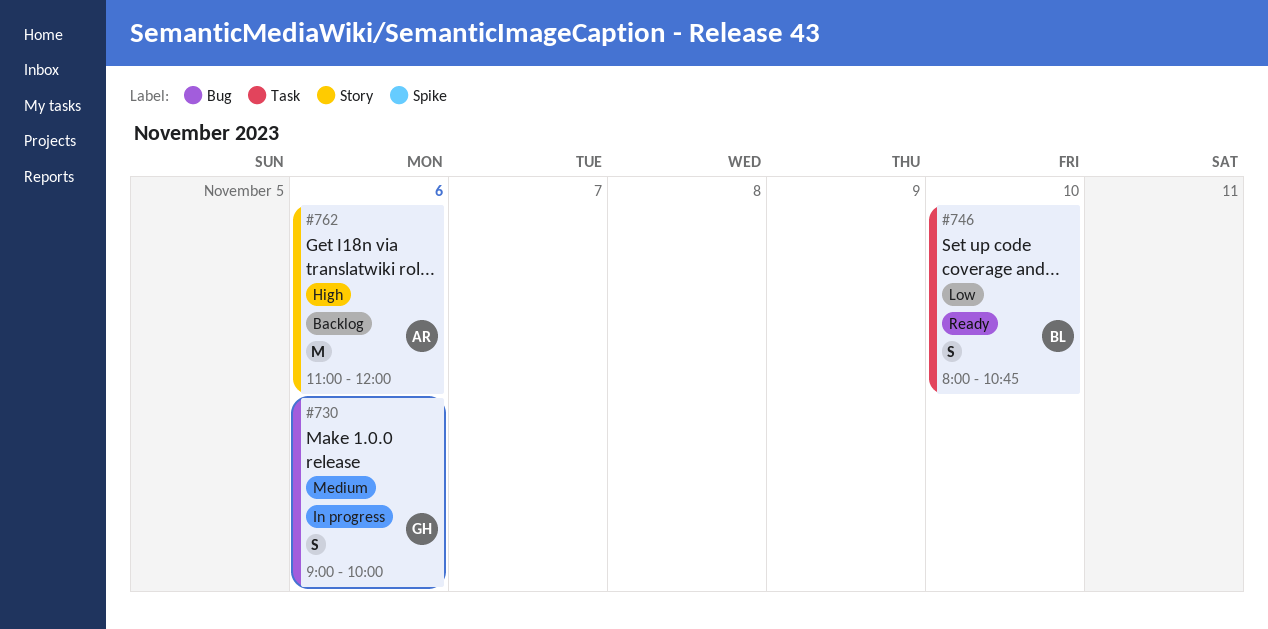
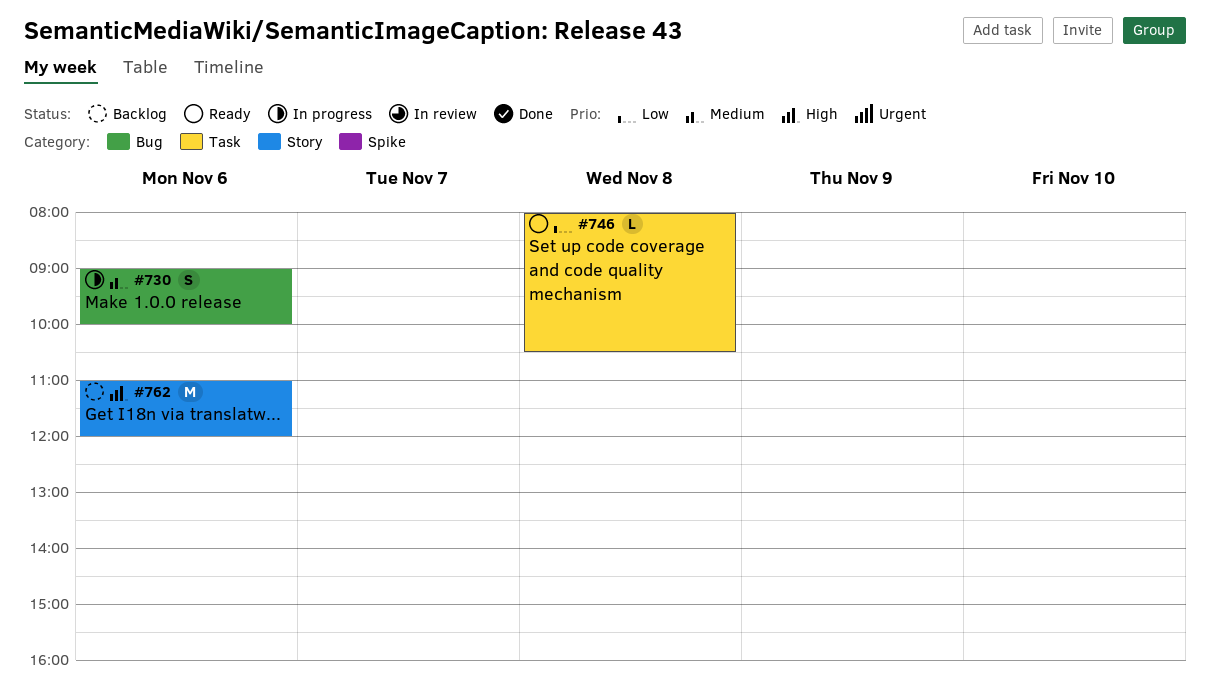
#746, estimate: S -> L
#746, day: Nov 10 -> Nov 8
#746, ends: 10:45 -> 10:30

